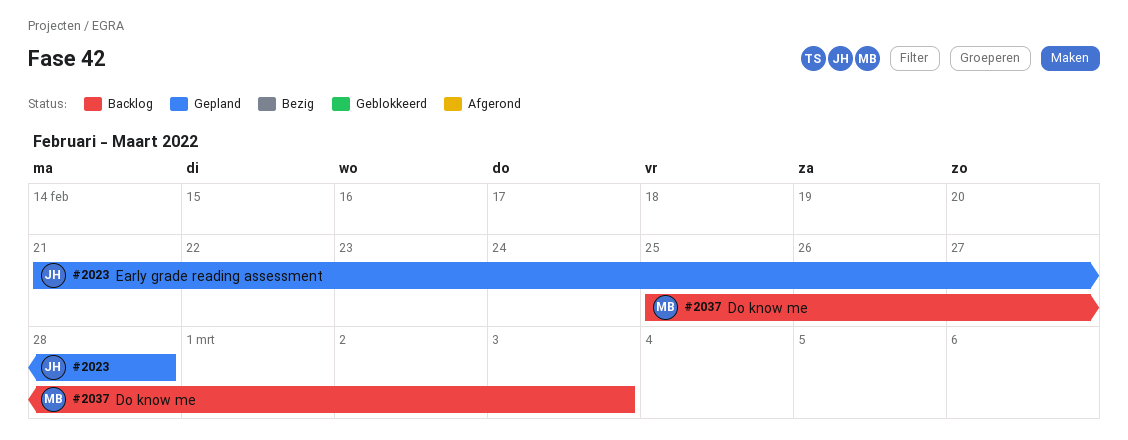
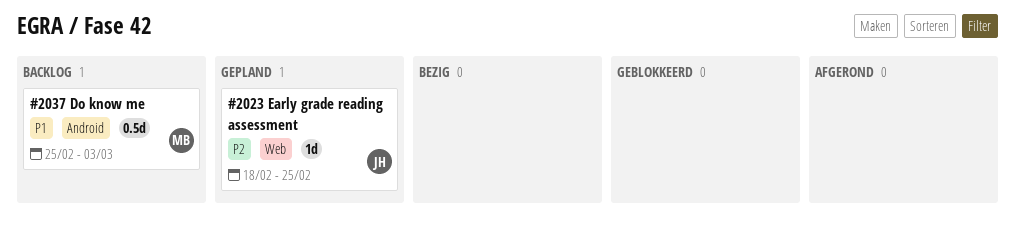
#2023, start: Feb 21 -> Feb 18
#2023, due: Feb 28 -> Feb 25

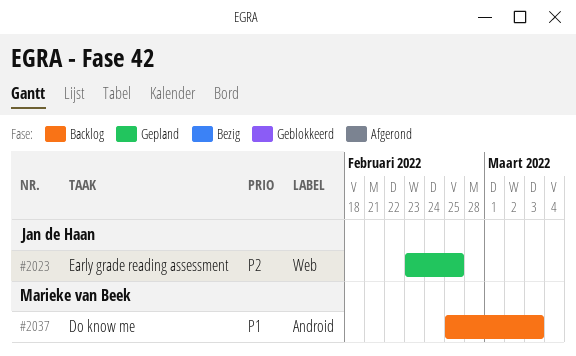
#2023, start: Feb 18 -> Feb 23

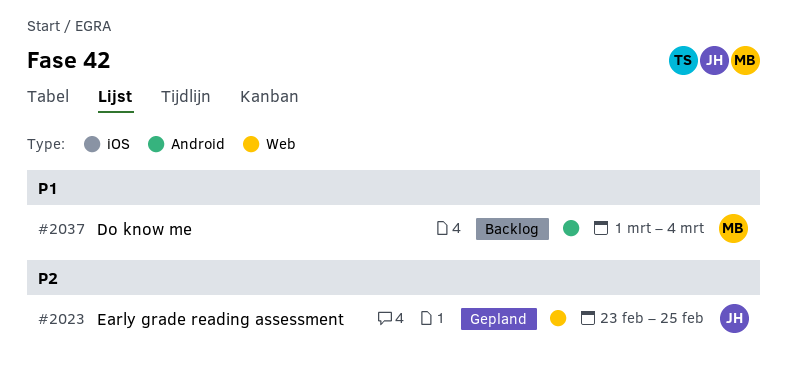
#2037, start: Feb 25 -> Mar 1
#2037, due: Mar 3 -> Mar 4

